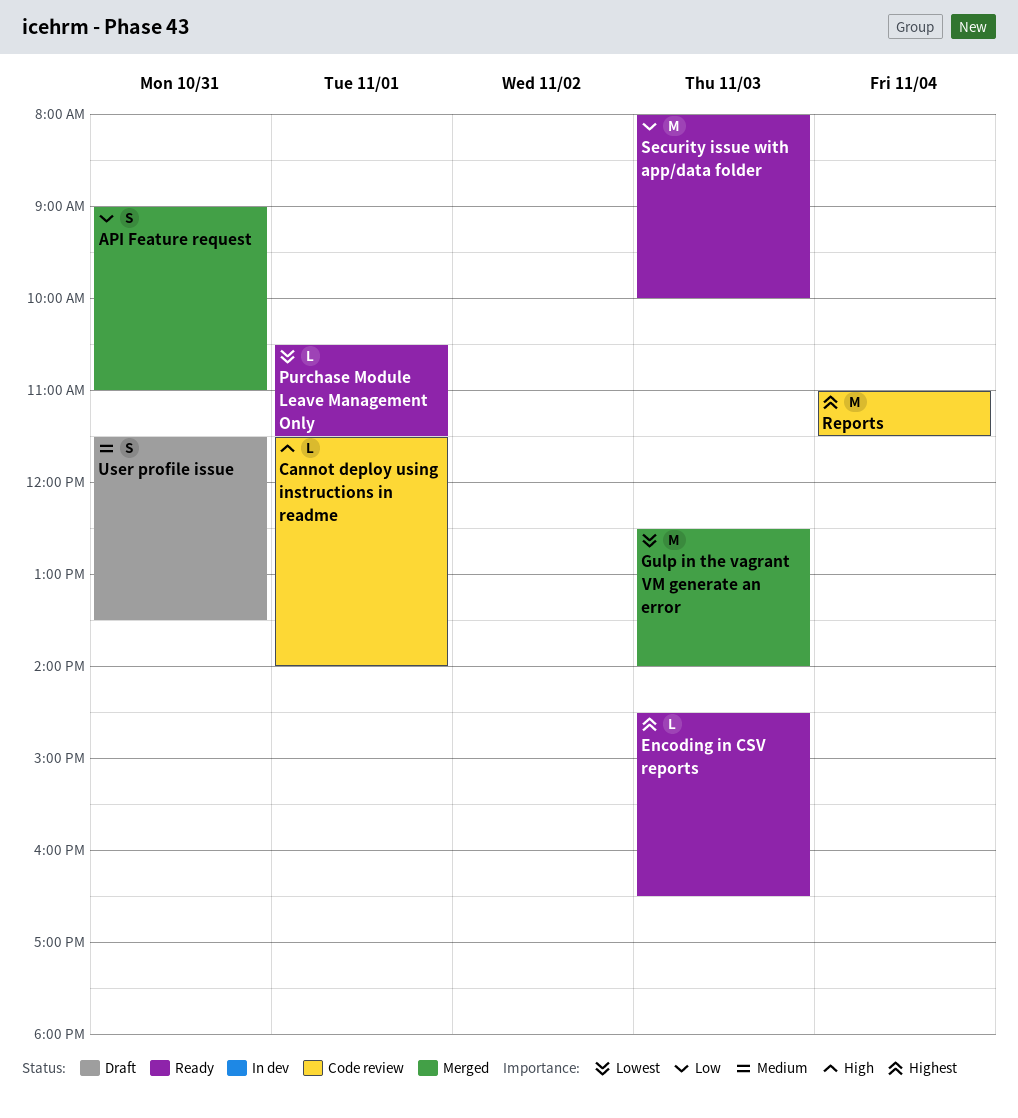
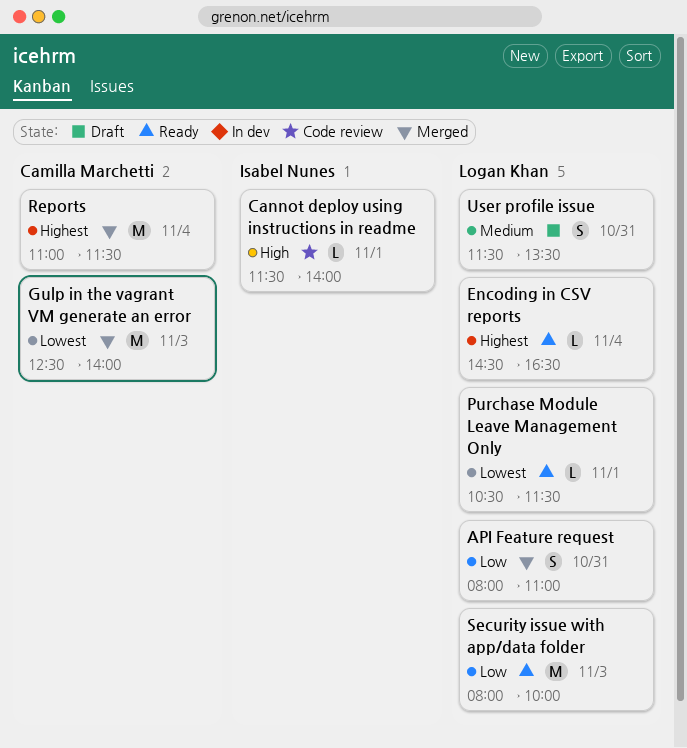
API Feature request, begins: 09:00 -> 08:00
Encoding in CSV reports, day: Nov 3 -> Nov 4
Reports, status: Code review -> Merged

